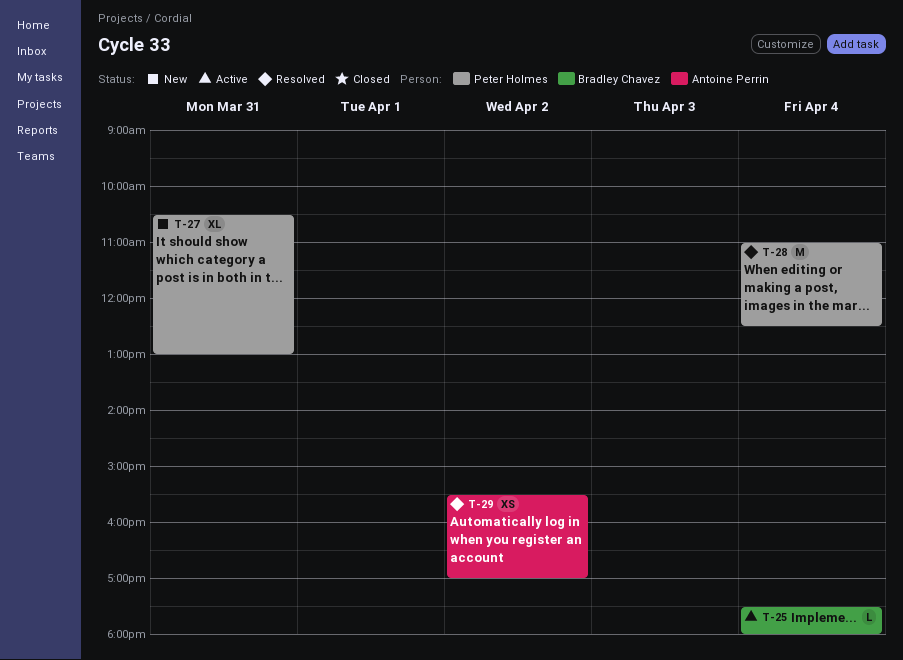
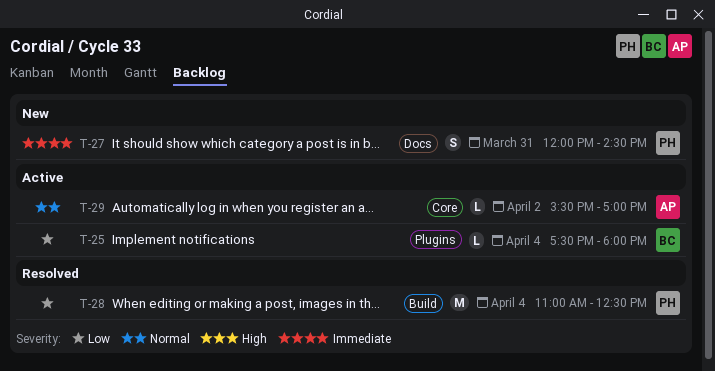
T-27, estimate: XL -> S
T-27, begins: 10:30 -> 12:00
T-27, ends: 13:00 -> 14:30
T-29, status: Resolved -> Active
T-29, estimate: XS -> L

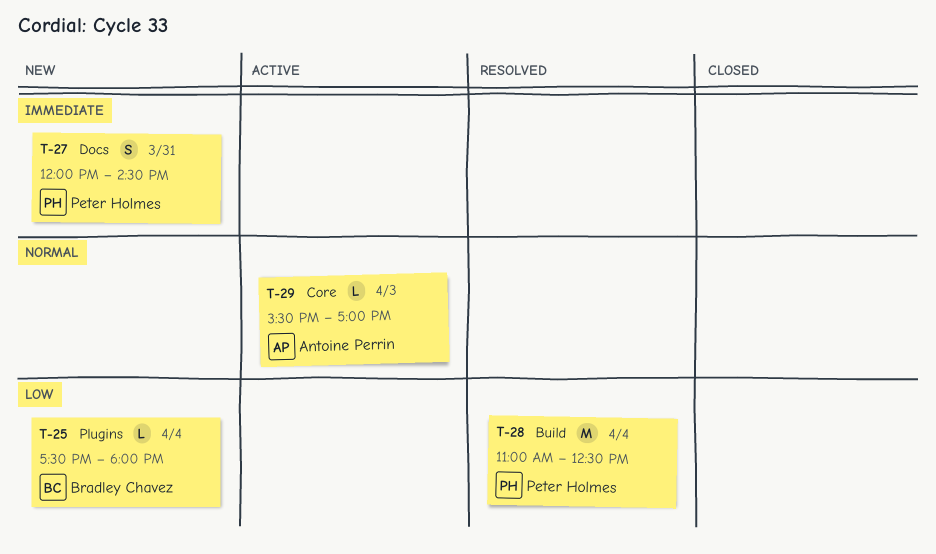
T-25, status: Active -> New
T-29, day: Apr 2 -> Apr 3

